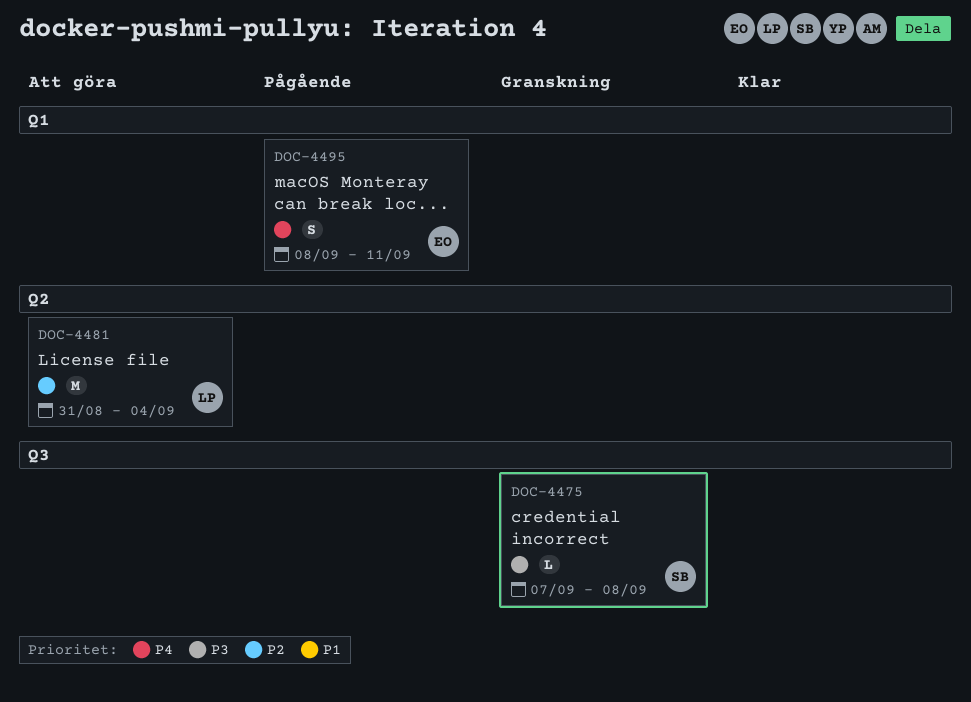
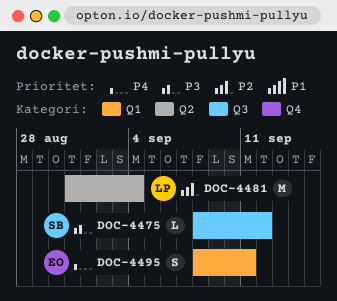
DOC-4475, start: Sep 7 -> Sep 8
DOC-4475, due: Sep 8 -> Sep 12

